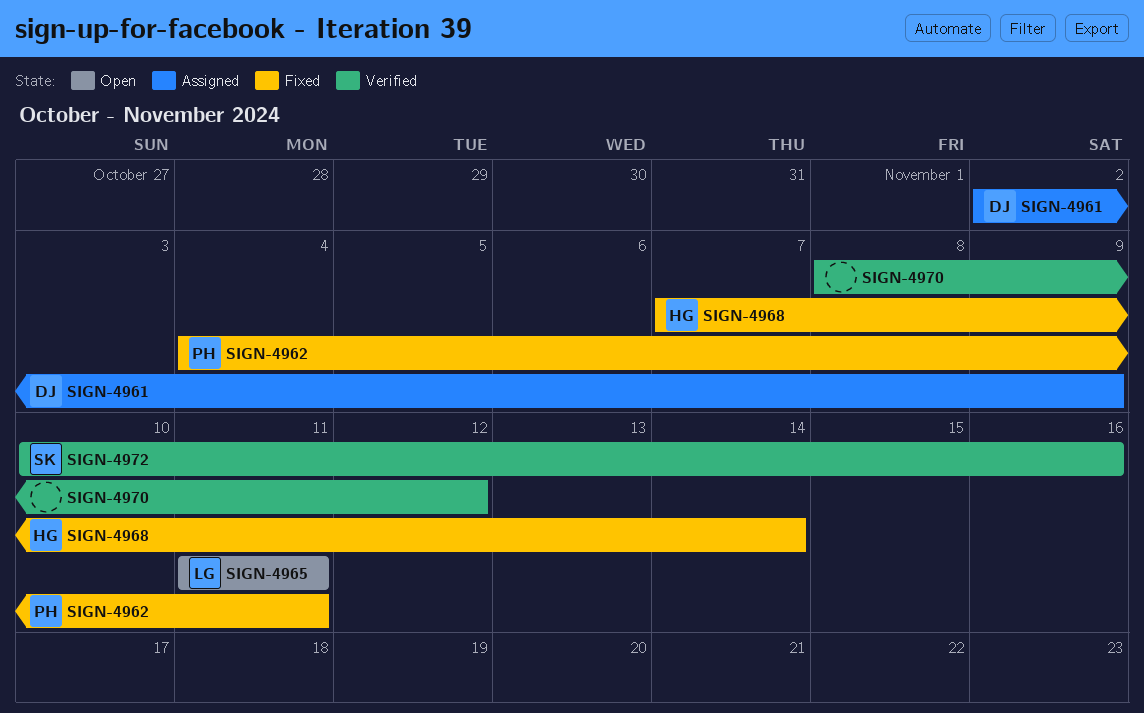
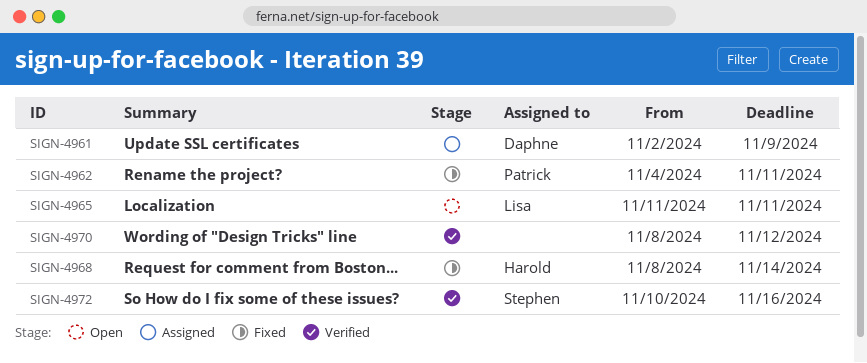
SIGN-4968, start: Nov 7 -> Nov 8

